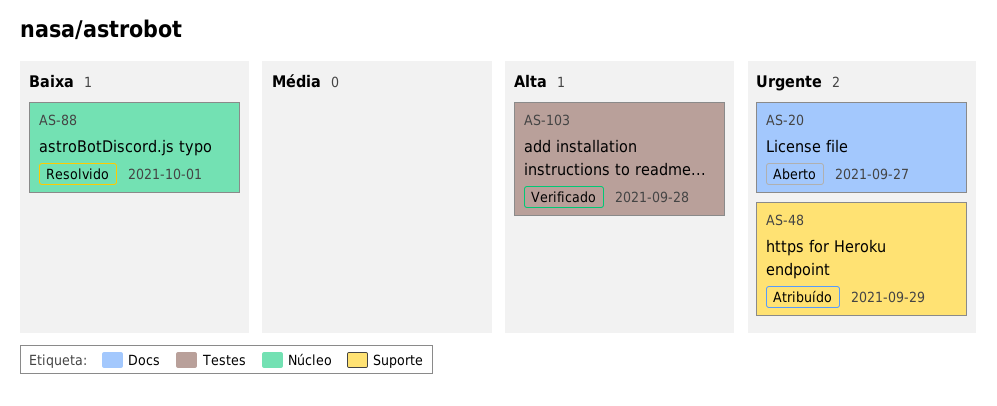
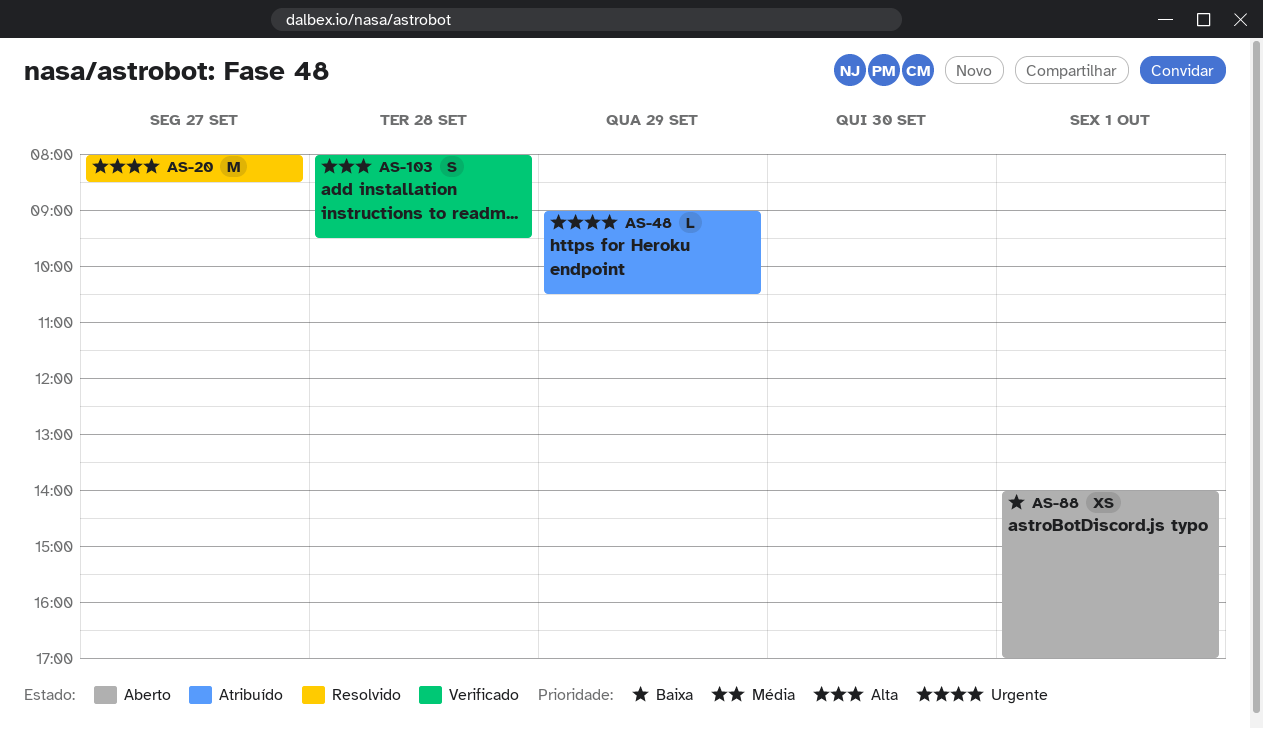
AS-20, status: Aberto -> Resolvido
AS-88, status: Resolvido -> Aberto

